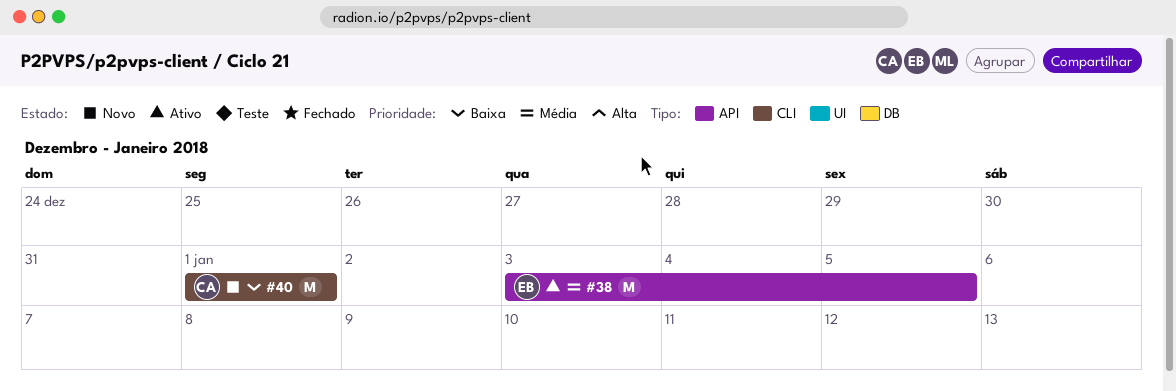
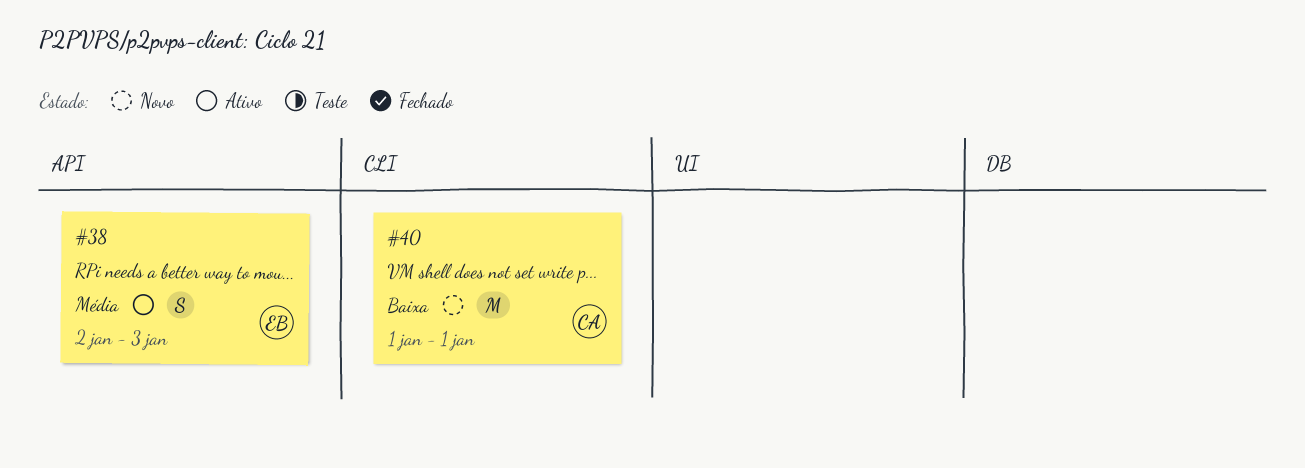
#38, estimate: M -> S
#38, start: Jan 3 -> Jan 2
#38, due: Jan 5 -> Jan 3

